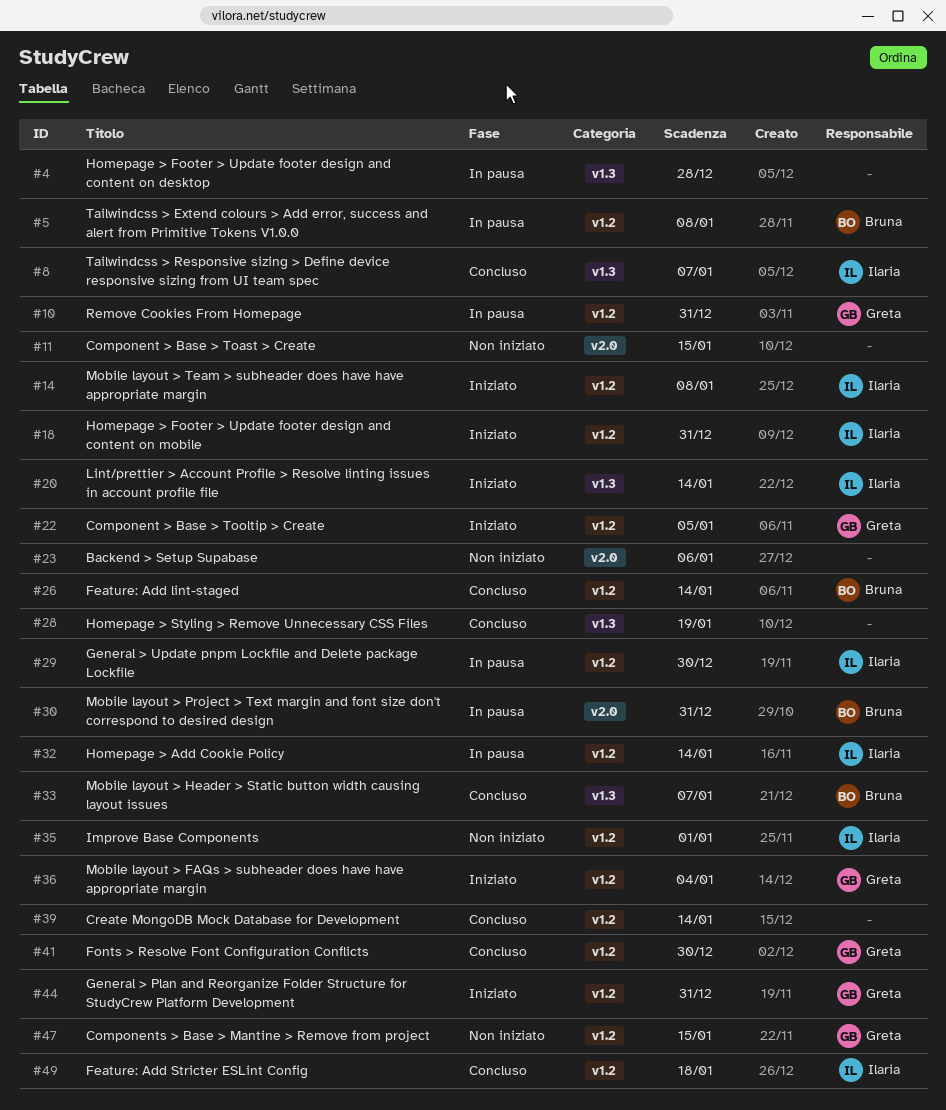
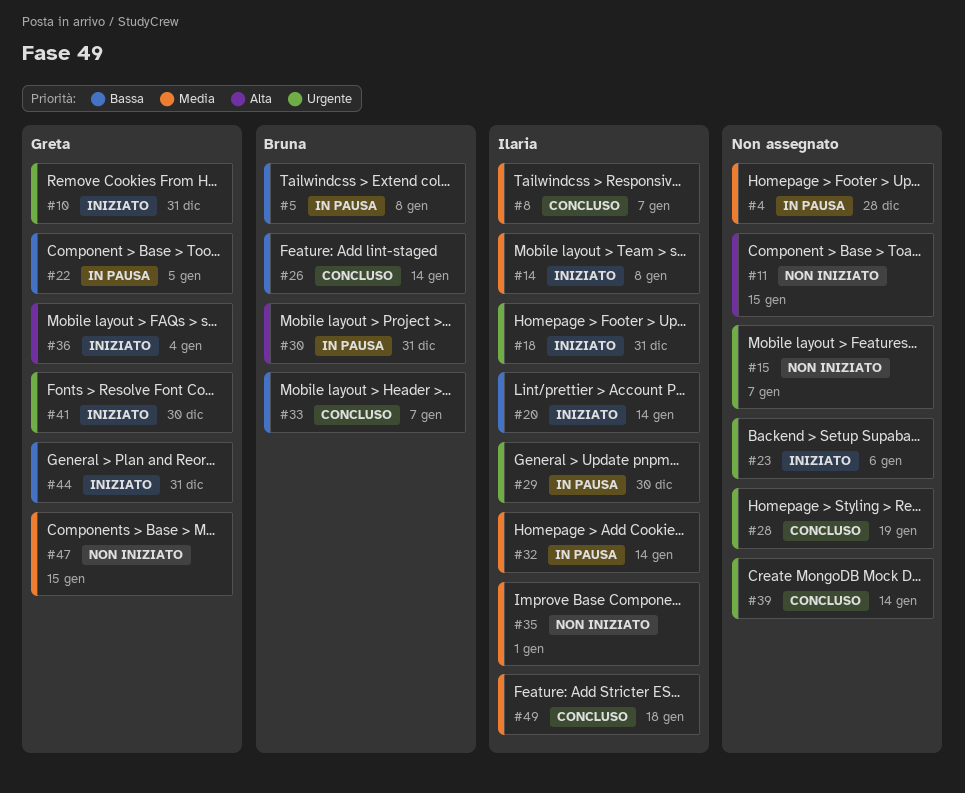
#10, status: In pausa -> Iniziato
#15: none -> present
#22, status: Iniziato -> In pausa
#23, status: Non iniziato -> Iniziato
#41, status: Concluso -> Iniziato

